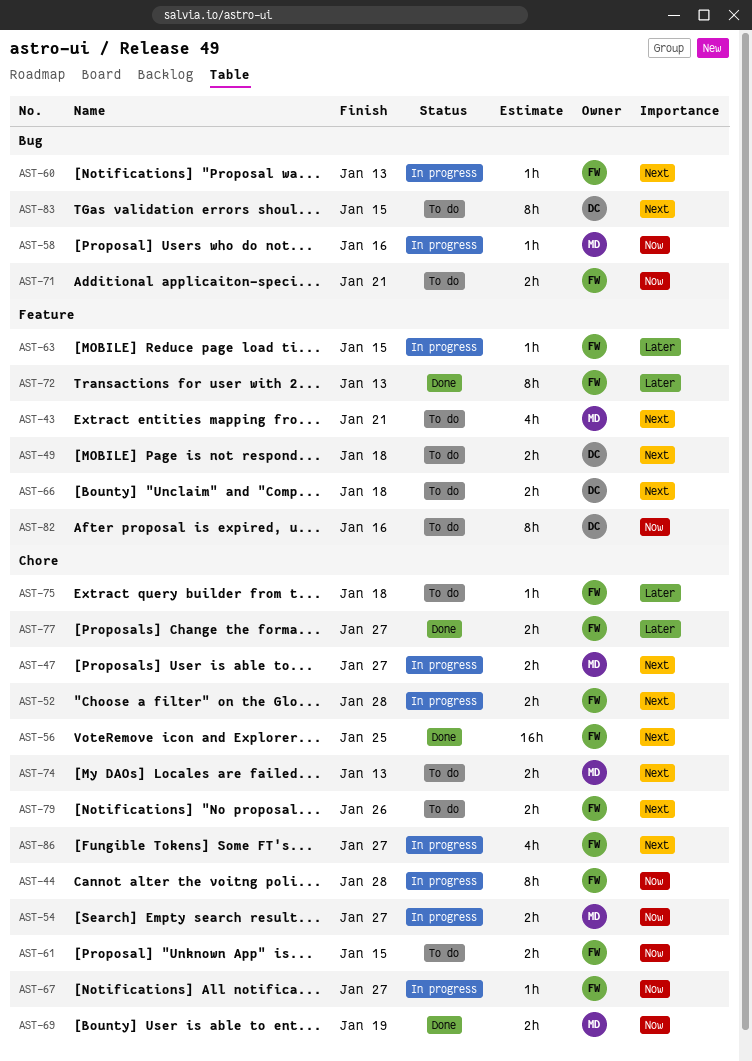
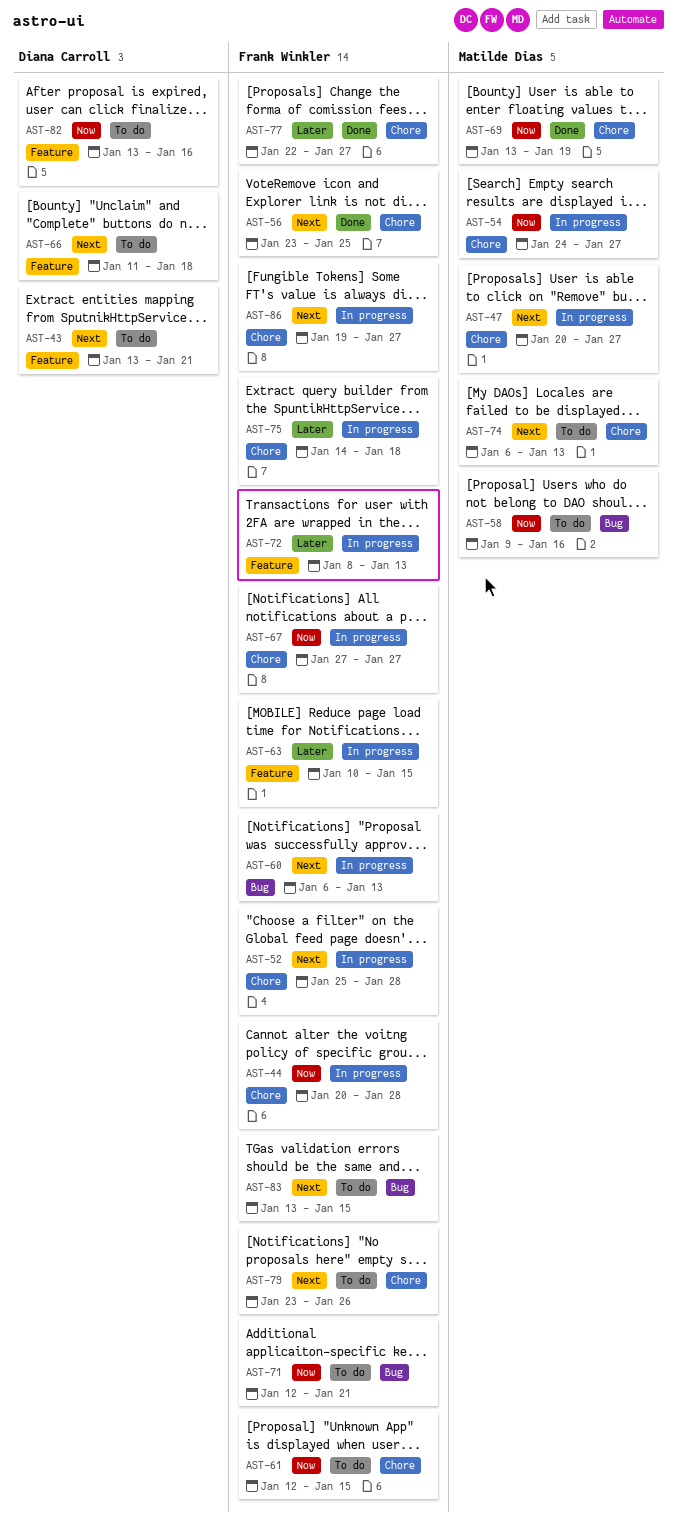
AST-43, owner: Matilde Dias -> Diana Carroll
AST-49: present -> none
AST-58, status: In progress -> To do
AST-72, status: Done -> In progress
AST-75, status: To do -> In progress
AST-83, owner: Diana Carroll -> Frank Winkler

